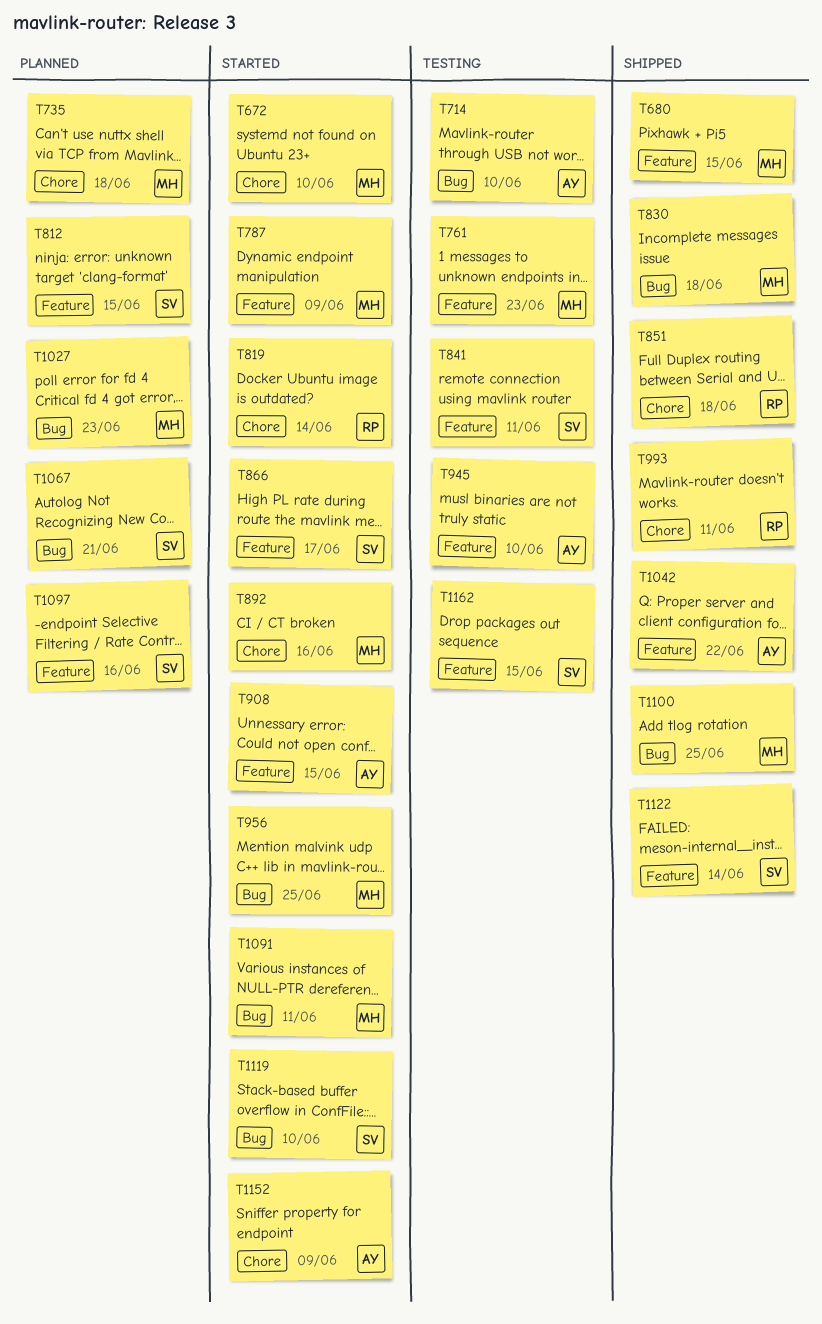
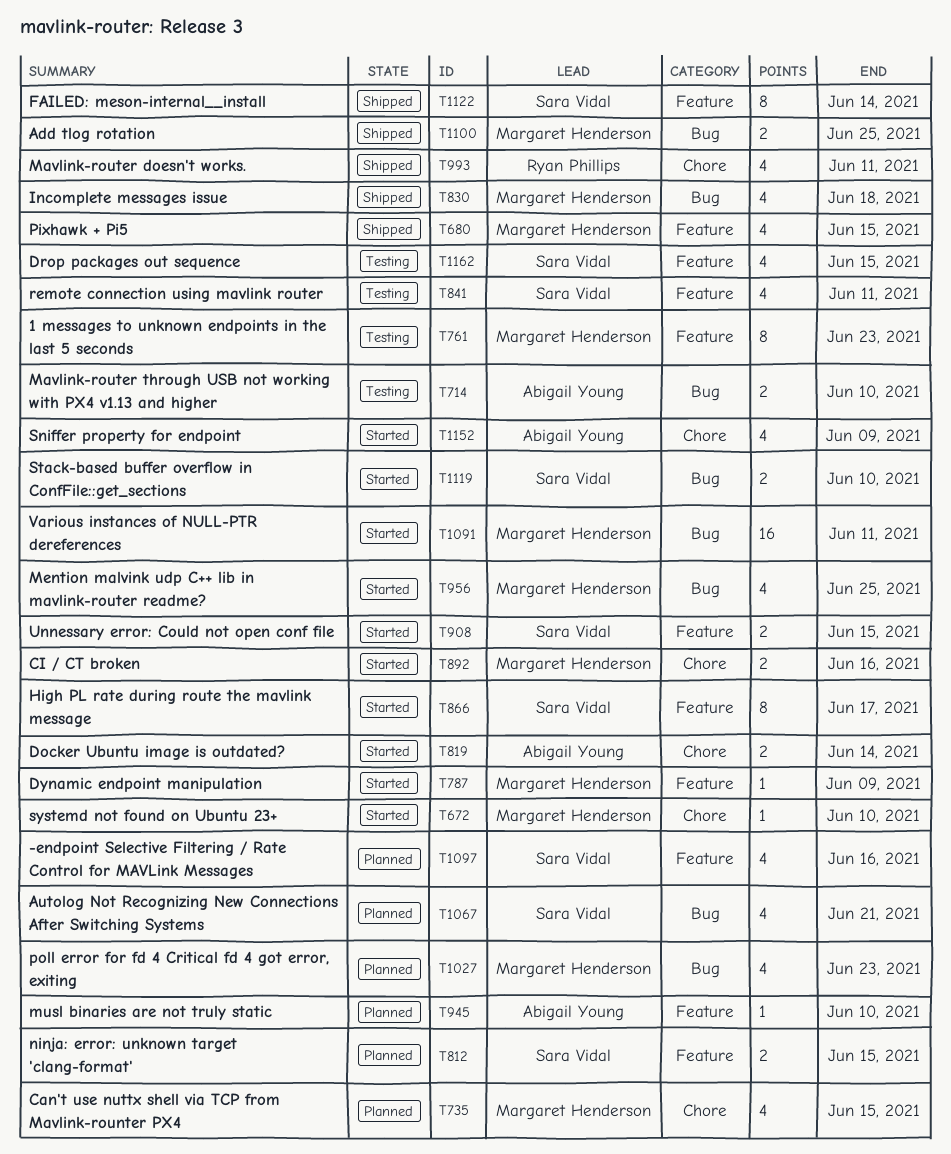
T735, due: Jun 18 -> Jun 15
T819, owner: Ryan Phillips -> Abigail Young
T851: present -> none
T908, owner: Abigail Young -> Sara Vidal
T945, status: Testing -> Planned
T1042: present -> none

